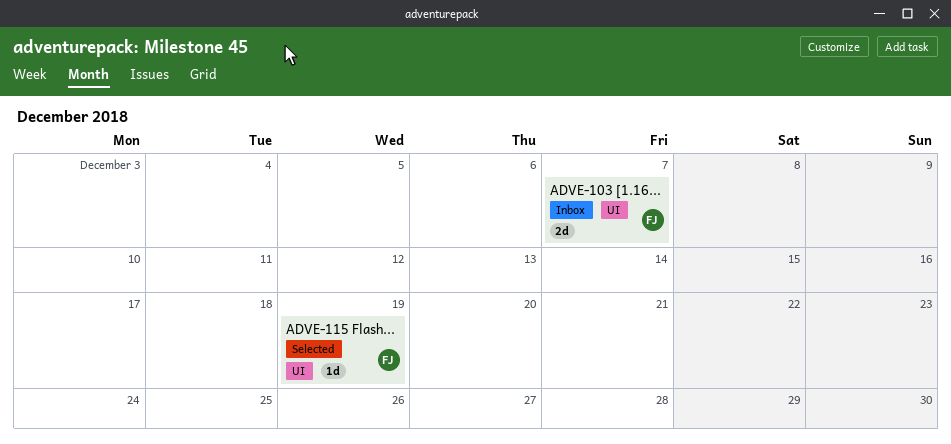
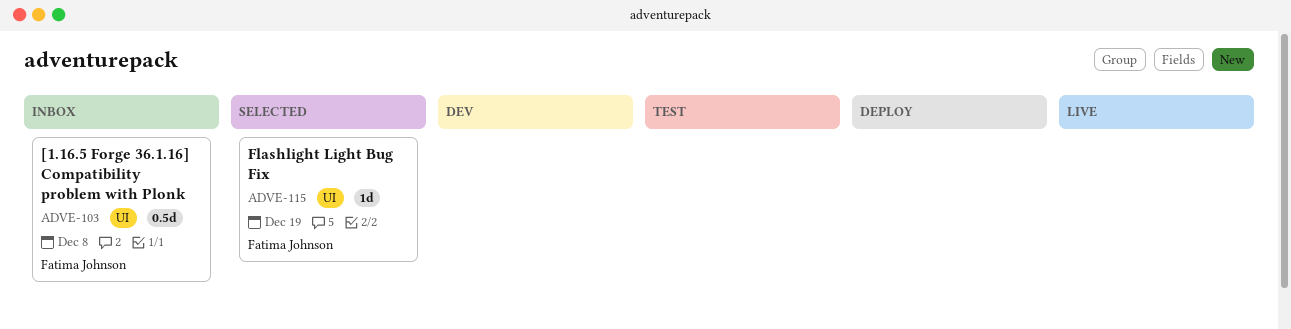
ADVE-103, estimate: 2d -> 0.5d
ADVE-103, due: Dec 7 -> Dec 8

